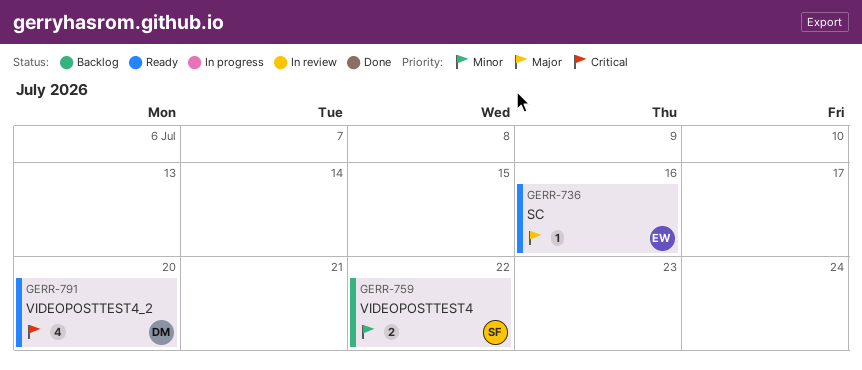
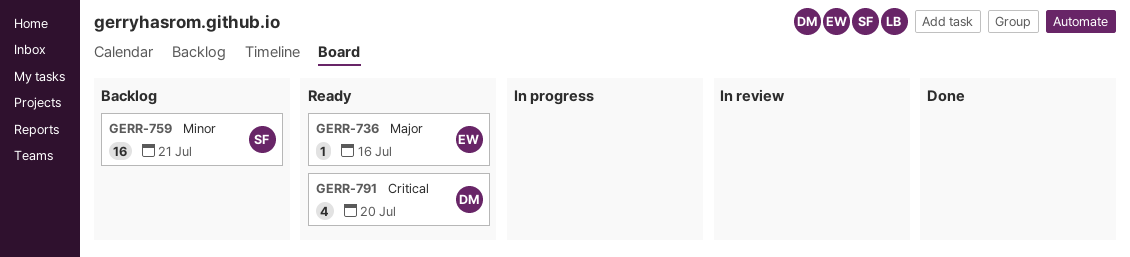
GERR-759, estimate: 2 -> 16
GERR-759, due: Jul 22 -> Jul 21

